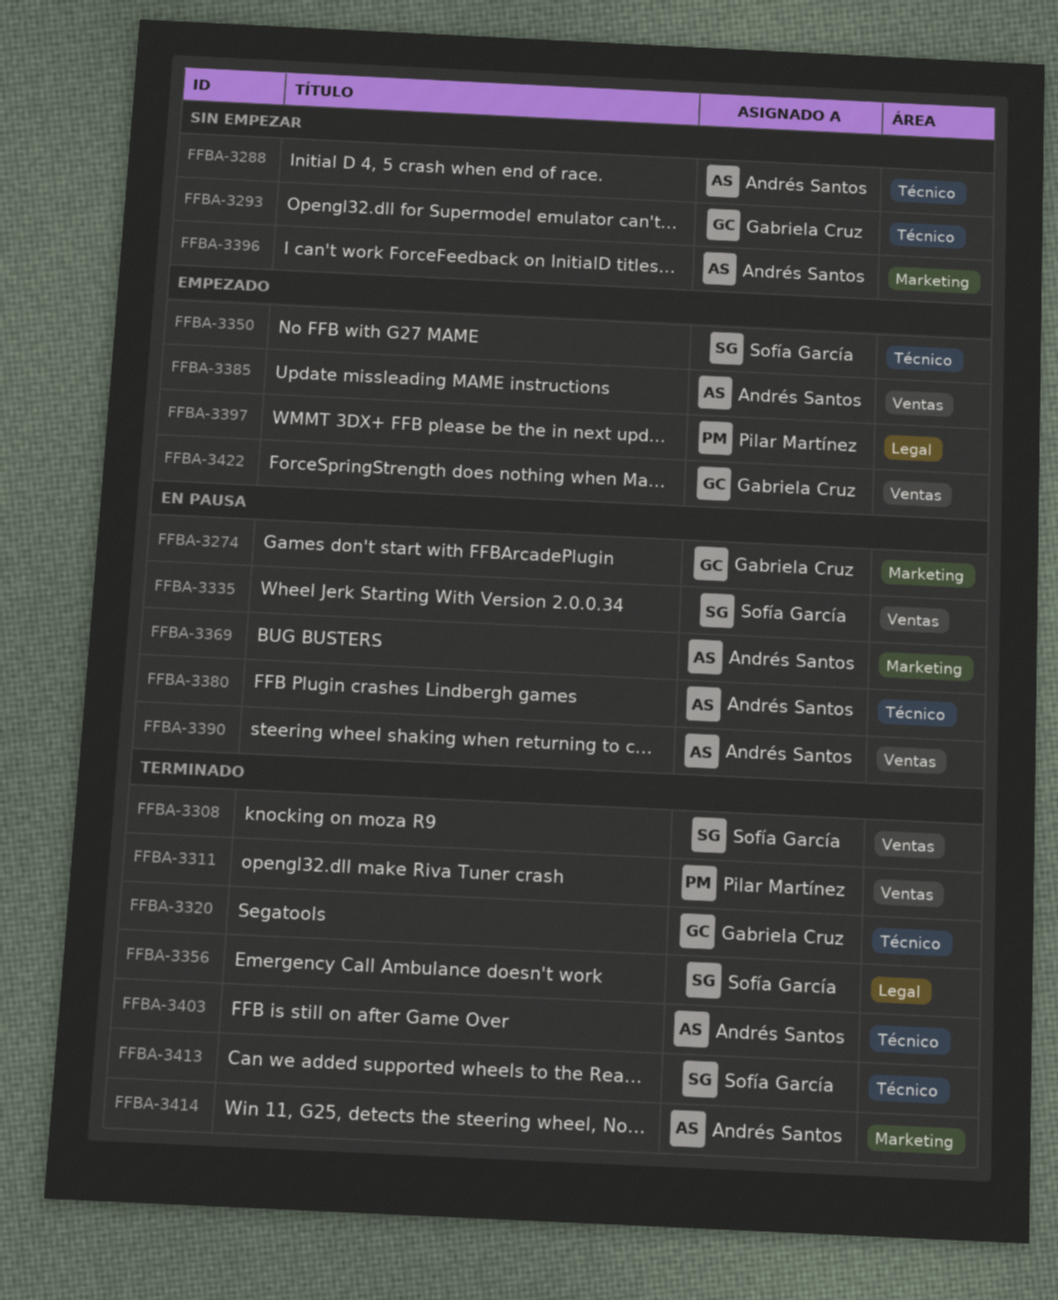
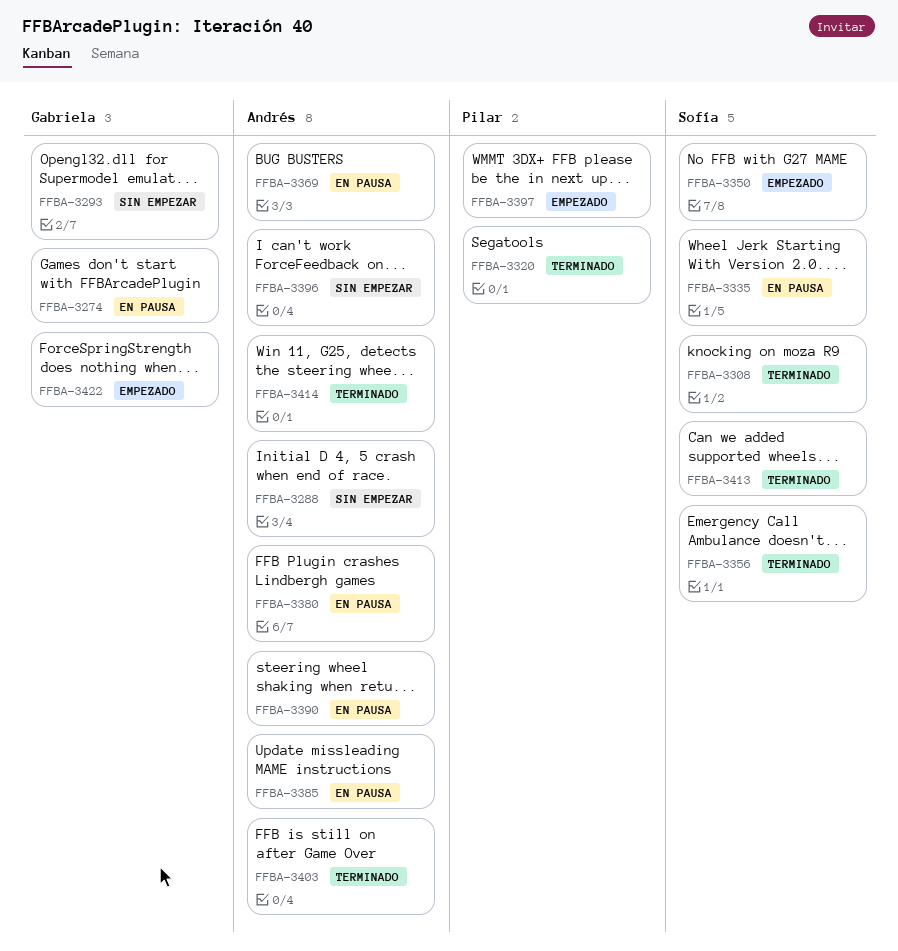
FFBA-3311: present -> none
FFBA-3320, owner: Gabriela Cruz -> Pilar Martínez
FFBA-3385, status: Empezado -> En pausa

